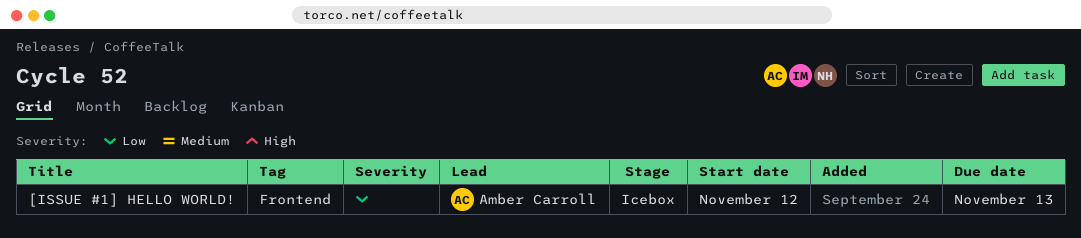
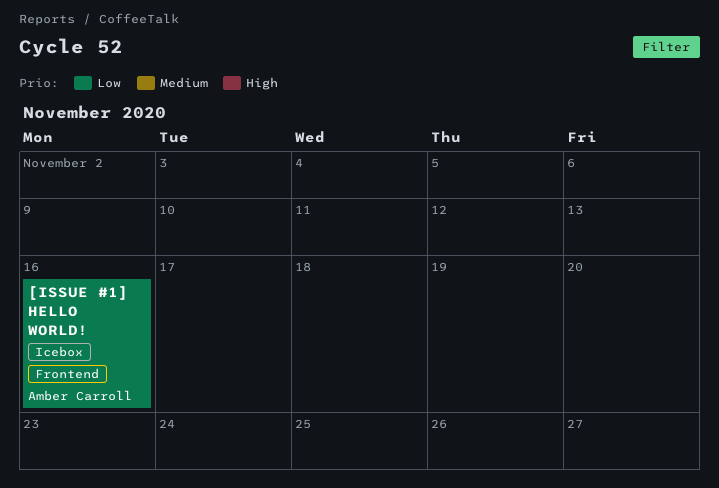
[ISSUE #1] HELLO WORLD!, due: Nov 13 -> Nov 16

